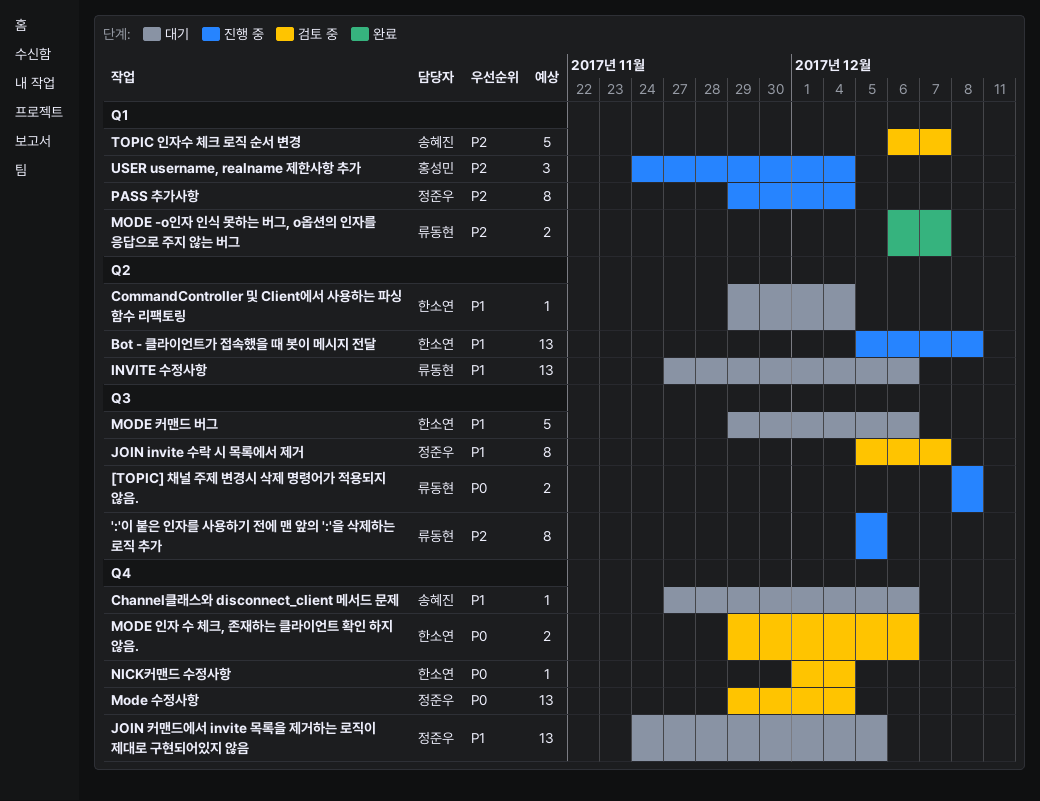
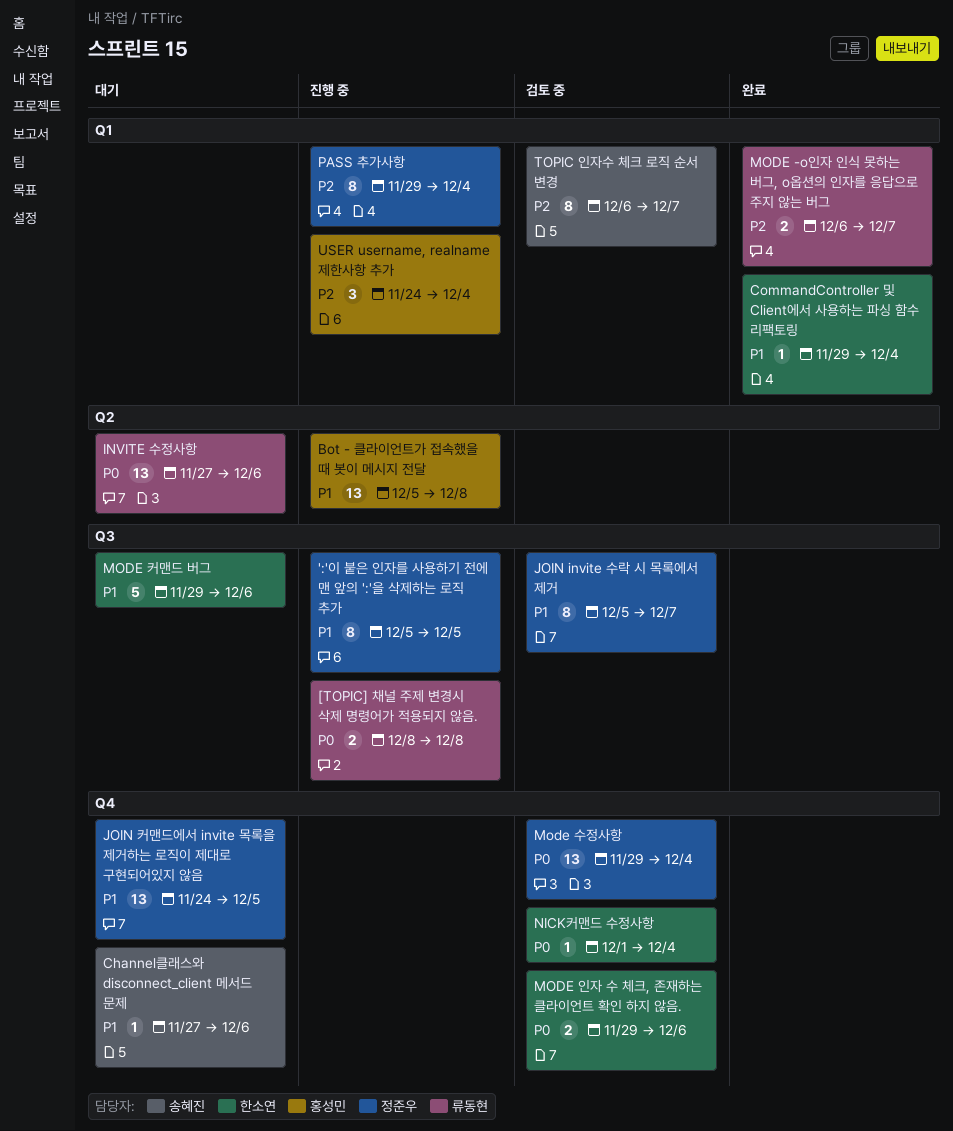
':'이 붙은 인자를 사용하기 전에 맨 앞의 ':'을 삭제하는 로직 추가, owner: 류동현 -> 정준우
':'이 붙은 인자를 사용하기 전에 맨 앞의 ':'을 삭제하는 로직 추가, priority: P2 -> P1
Bot - 클라이언트가 접속했을 때 봇이 메시지 전달, owner: 한소연 -> 홍성민
CommandController 및 Client에서 사용하는 파싱 함수 리팩토링, status: 대기 -> 완료
CommandController 및 Client에서 사용하는 파싱 함수 리팩토링, label: Q2 -> Q1
INVITE 수정사항, priority: P1 -> P0
TOPIC 인자수 체크 로직 순서 변경, estimate: 5 -> 8

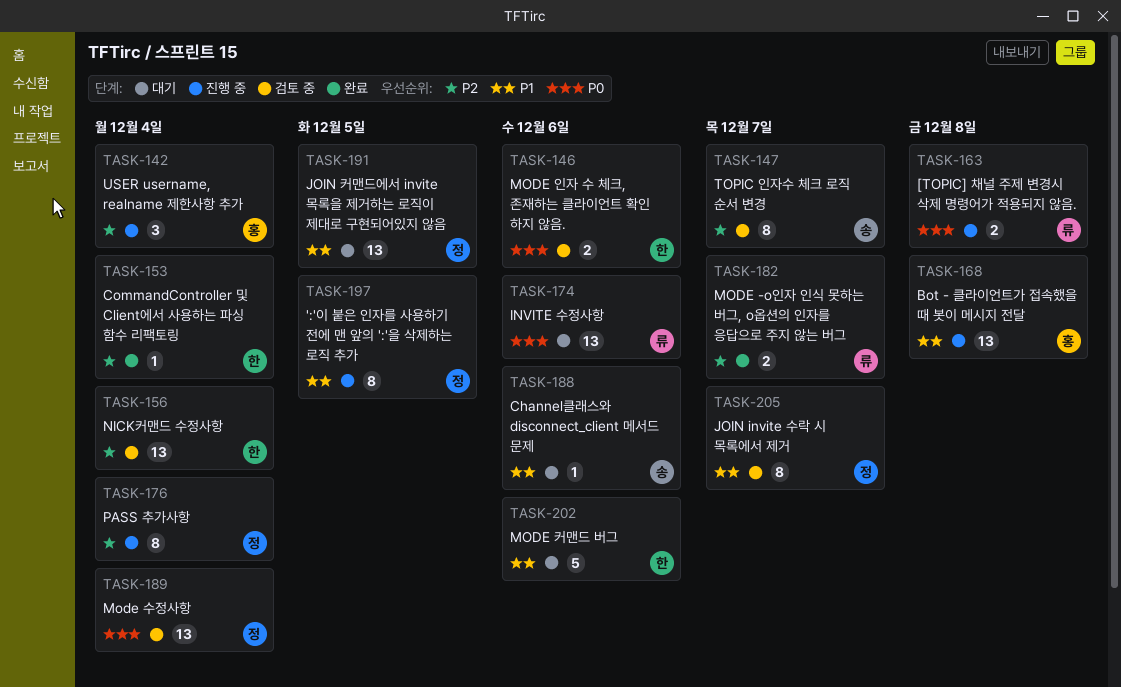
CommandController 및 Client에서 사용하는 파싱 함수 리팩토링, priority: P1 -> P2
NICK커맨드 수정사항, priority: P0 -> P2
NICK커맨드 수정사항, estimate: 1 -> 13

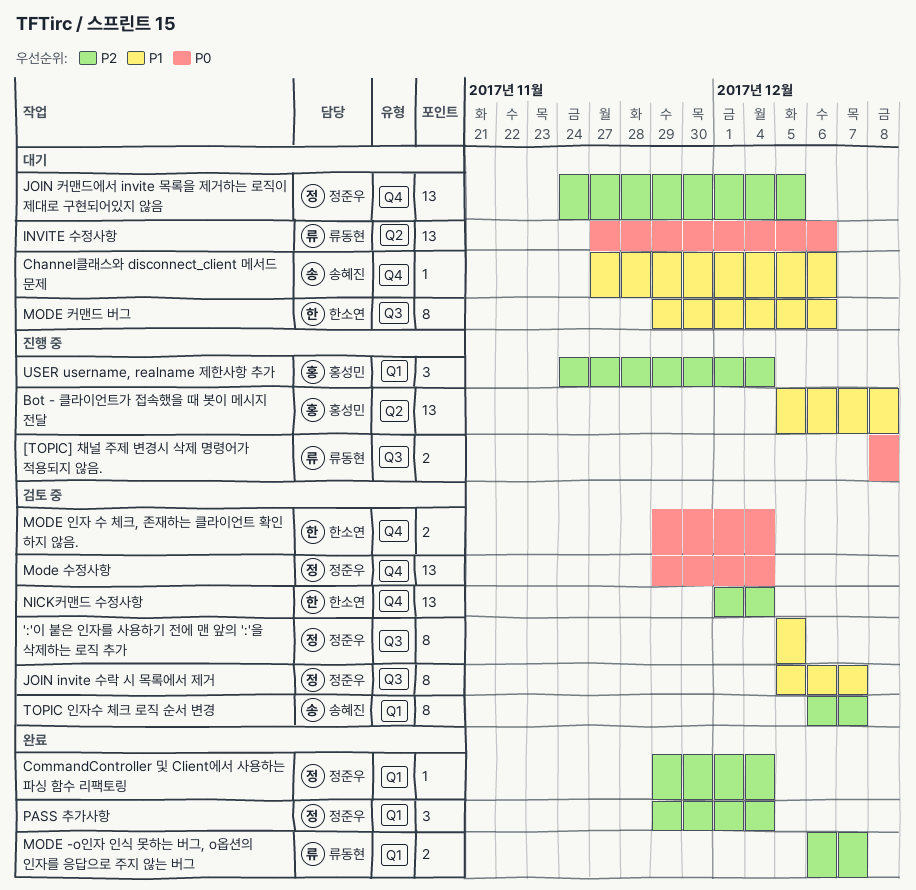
':'이 붙은 인자를 사용하기 전에 맨 앞의 ':'을 삭제하는 로직 추가, status: 진행 중 -> 검토 중
CommandController 및 Client에서 사용하는 파싱 함수 리팩토링, owner: 한소연 -> 정준우
JOIN 커맨드에서 invite 목록을 제거하는 로직이 제대로 구현되어있지 않음, priority: P1 -> P2
MODE 인자 수 체크, 존재하는 클라이언트 확인 하지 않음., due: Dec 6 -> Dec 4
MODE 커맨드 버그, estimate: 5 -> 8
PASS 추가사항, status: 진행 중 -> 완료
PASS 추가사항, estimate: 8 -> 3

